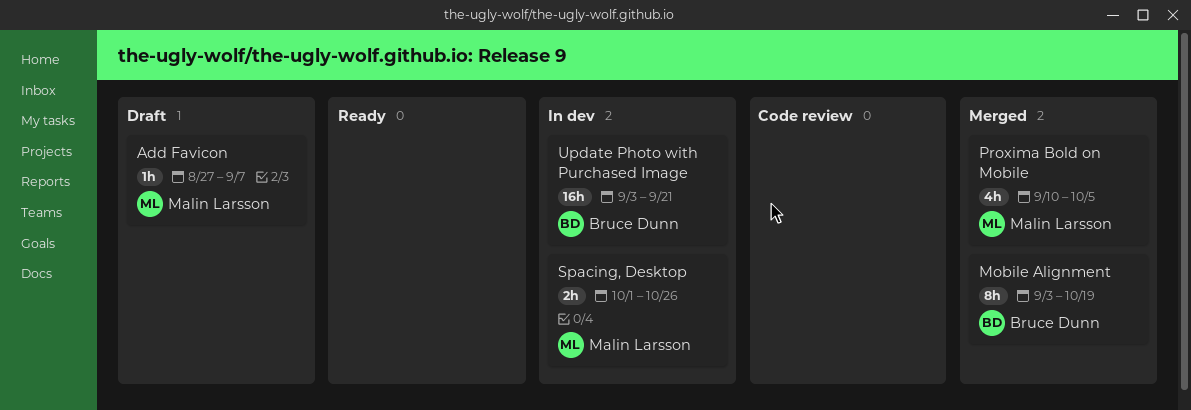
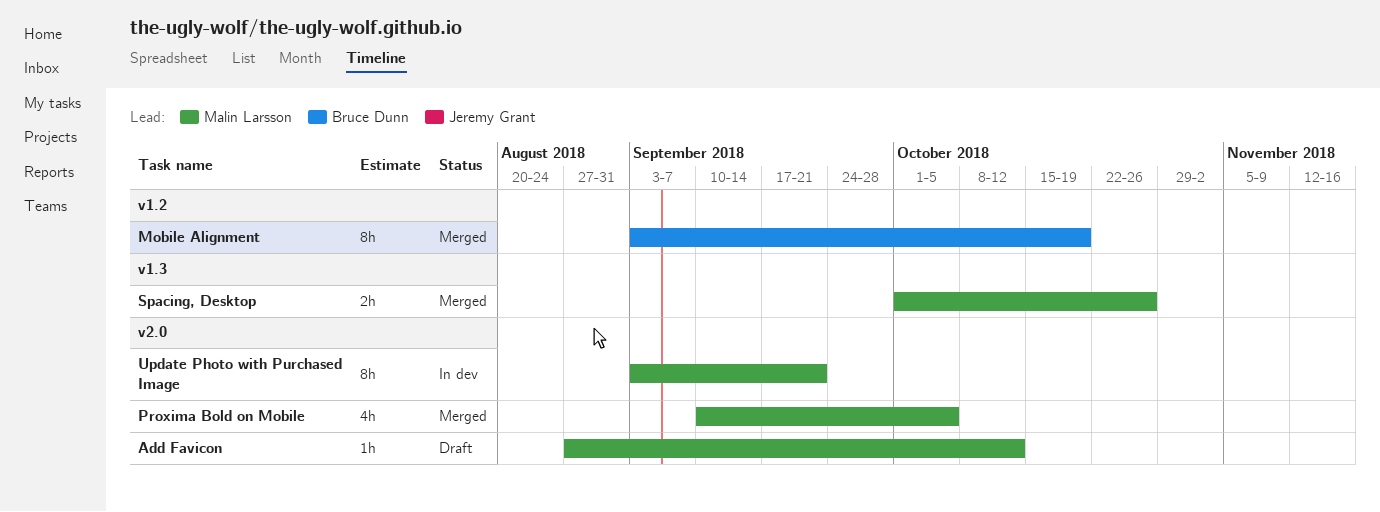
Add Favicon, due: Sep 7 -> Oct 12
Spacing, Desktop, status: In dev -> Merged
Update Photo with Purchased Image, owner: Bruce Dunn -> Malin Larsson
Update Photo with Purchased Image, estimate: 16h -> 8h

